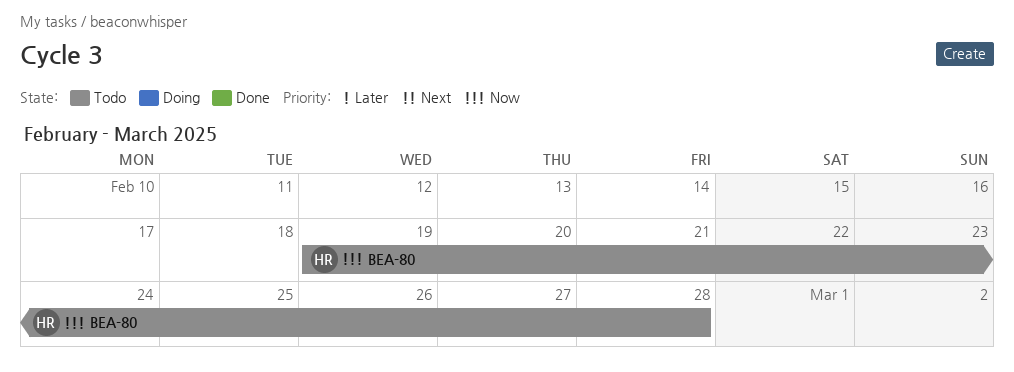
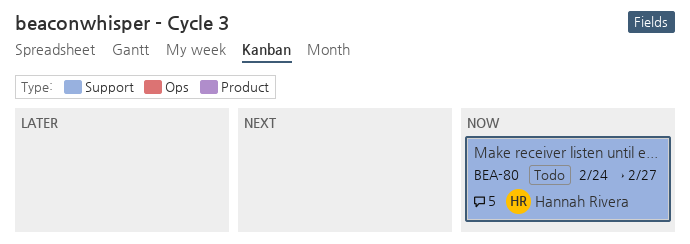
BEA-80, start: Feb 19 -> Feb 24
BEA-80, due: Feb 28 -> Feb 27

